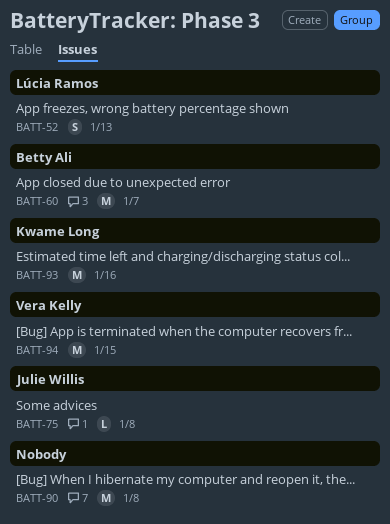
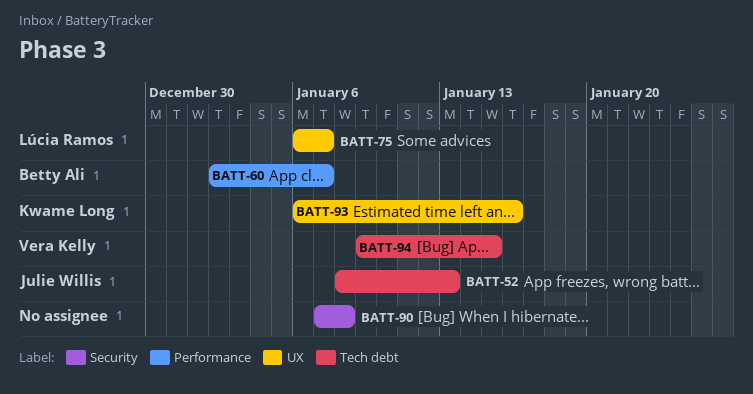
BATT-52, owner: Lúcia Ramos -> Julie Willis
BATT-75, owner: Julie Willis -> Lúcia Ramos
BATT-75, due: Jan 8 -> Jan 7

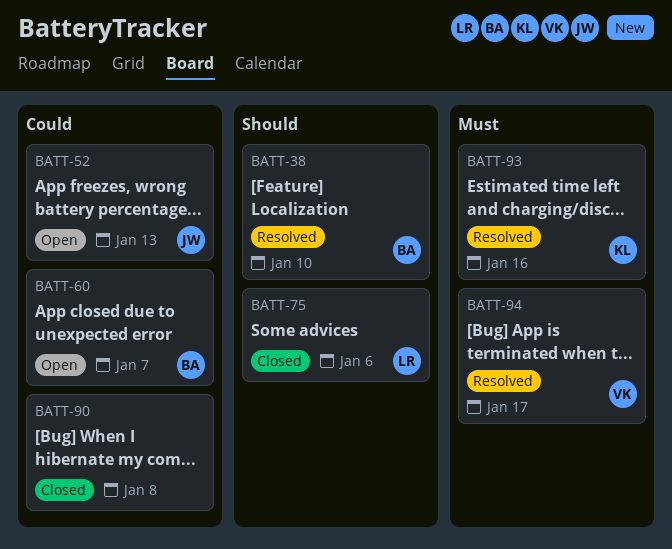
BATT-38: none -> present
BATT-75, due: Jan 7 -> Jan 6
BATT-94, due: Jan 15 -> Jan 17

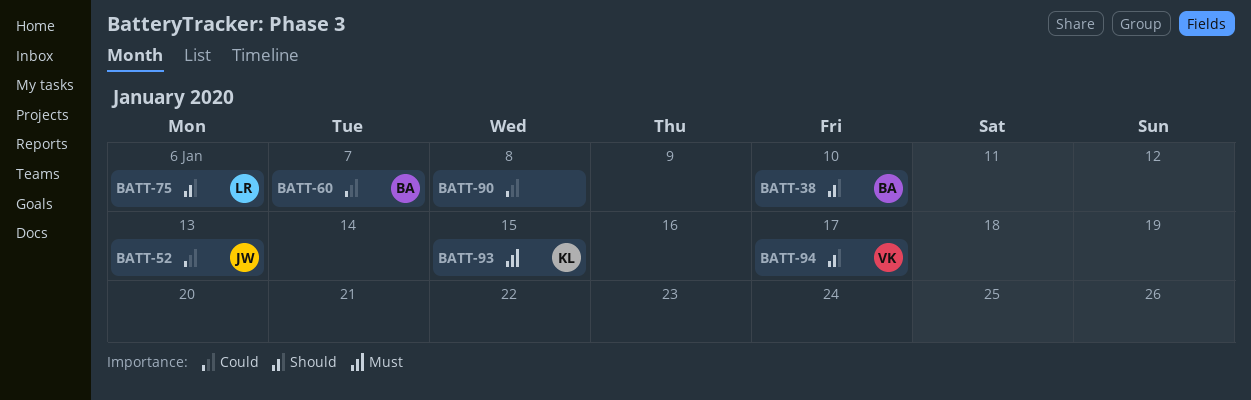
BATT-93, due: Jan 16 -> Jan 15
BATT-94, priority: Must -> Should

